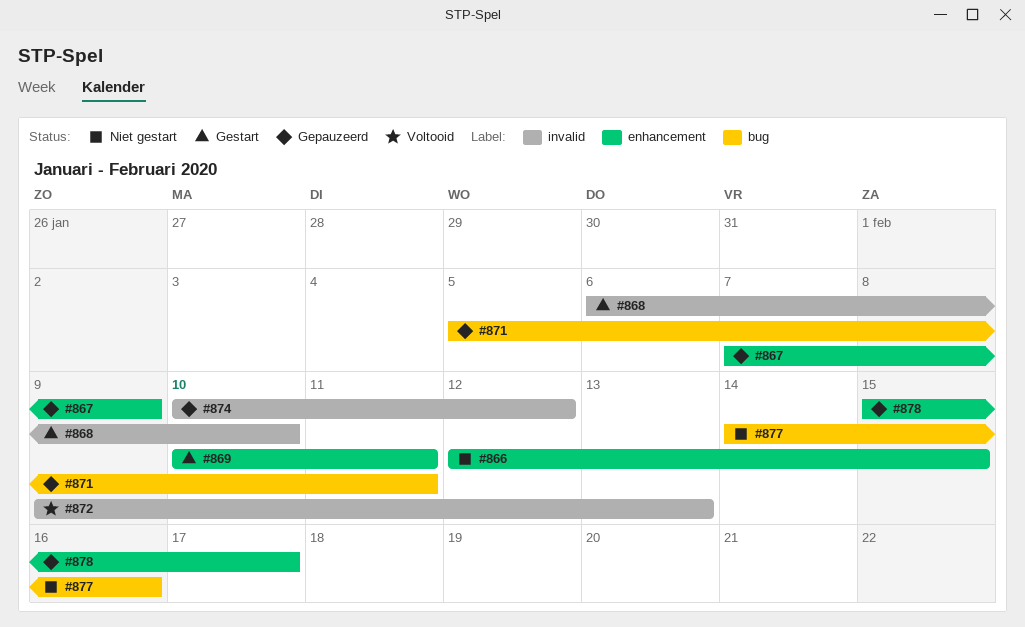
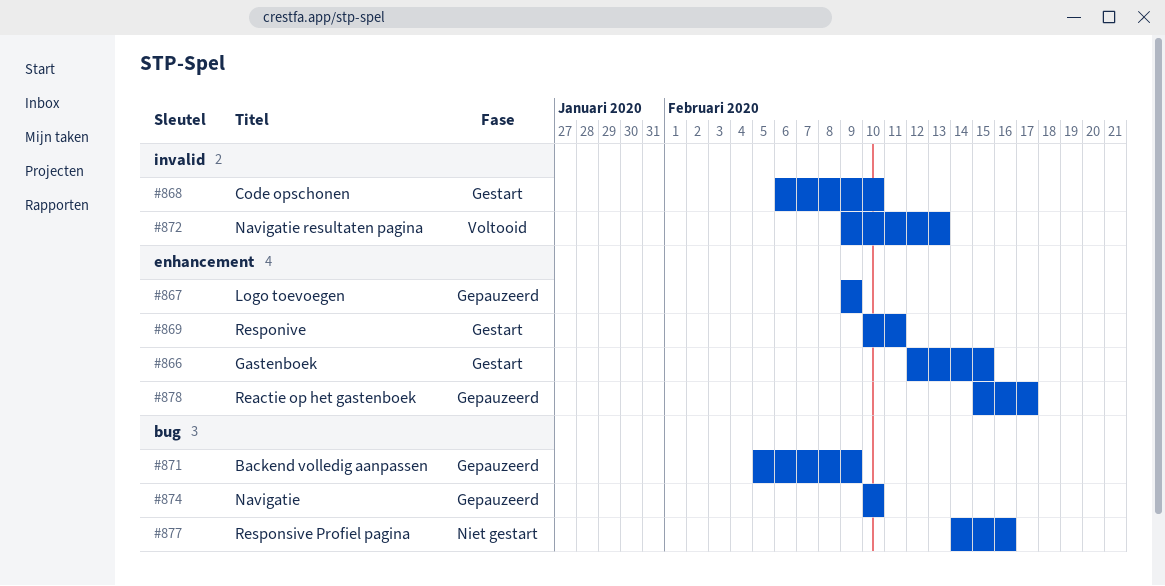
#866, status: Niet gestart -> Gestart
#867, start: Feb 7 -> Feb 9
#871, due: Feb 11 -> Feb 9
#874, label: invalid -> bug
#874, due: Feb 12 -> Feb 10

